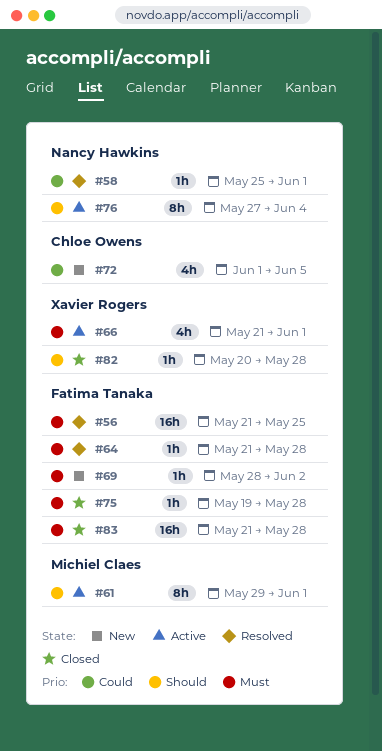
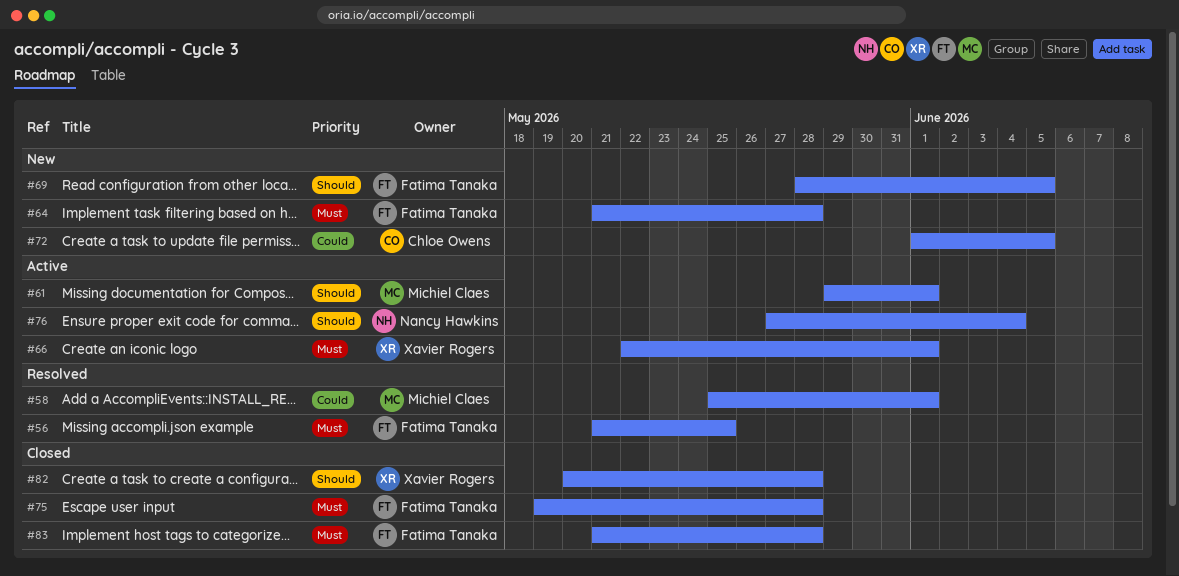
#58, owner: Nancy Hawkins -> Michiel Claes
#64, status: Resolved -> New
#66, start: May 21 -> May 22
#69, priority: Must -> Should
#69, due: Jun 2 -> Jun 5

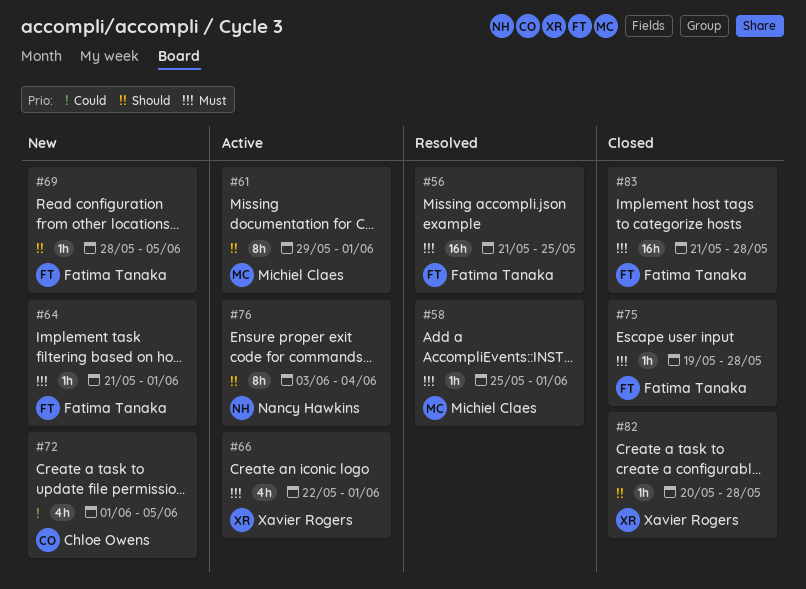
#58, priority: Could -> Must
#64, due: May 28 -> Jun 1
#76, start: May 27 -> Jun 3

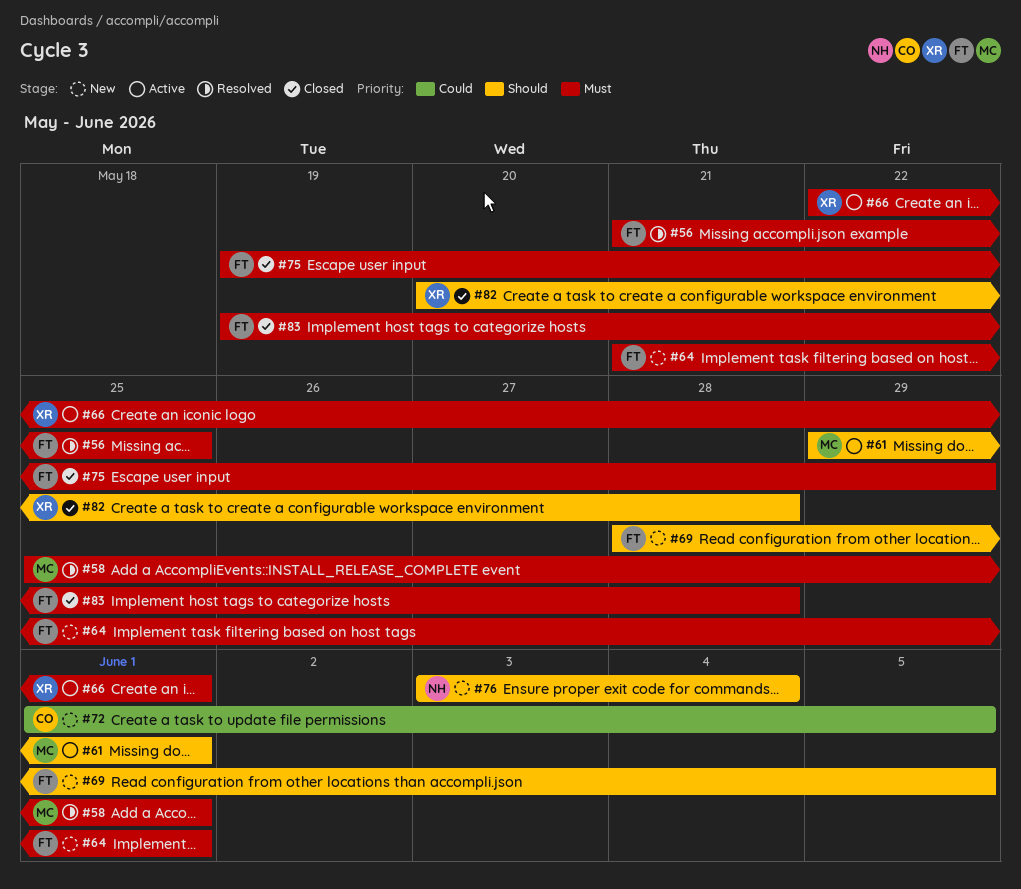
#75, due: May 28 -> May 29
#76, status: Active -> New
#83, start: May 21 -> May 19

